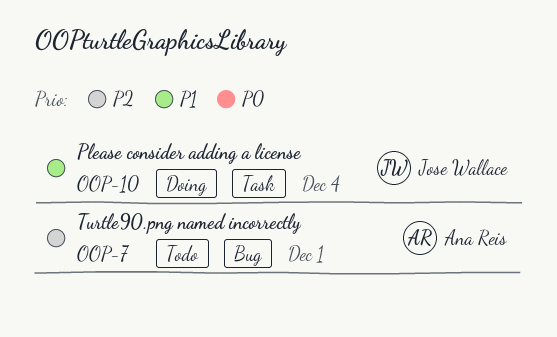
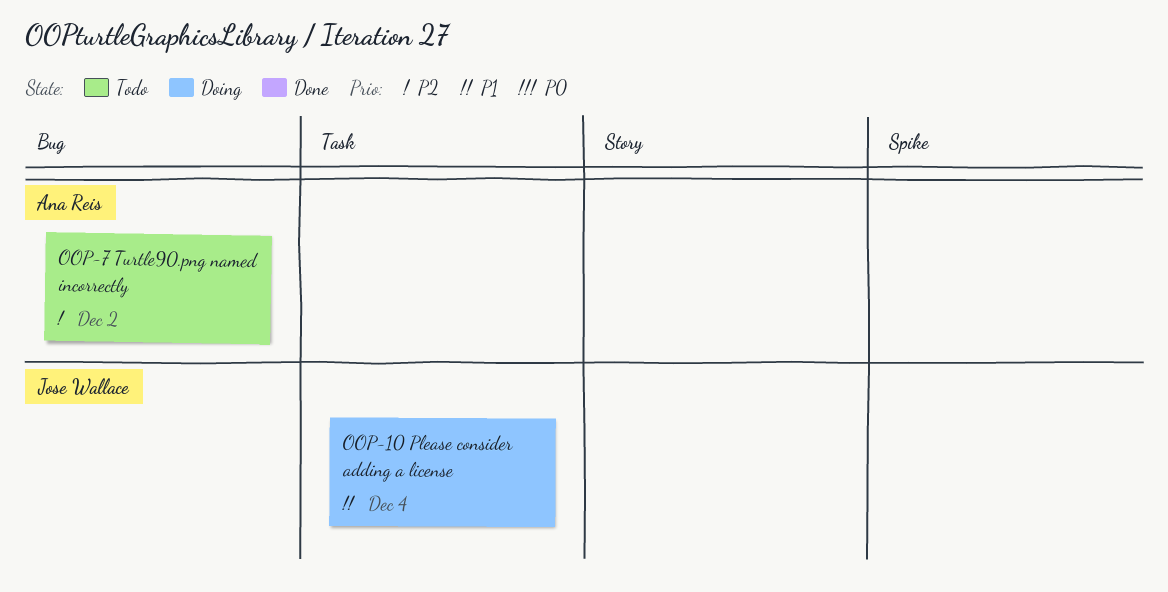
OOP-7, due: Dec 1 -> Dec 2

